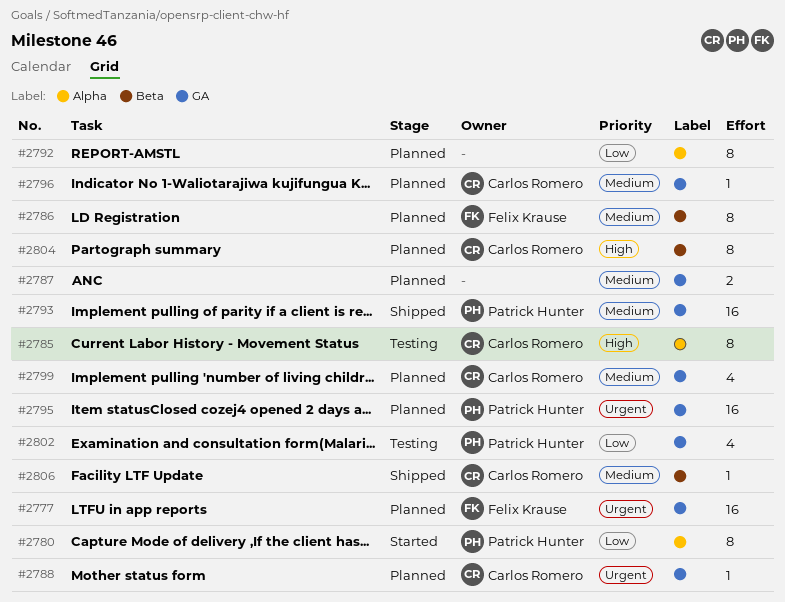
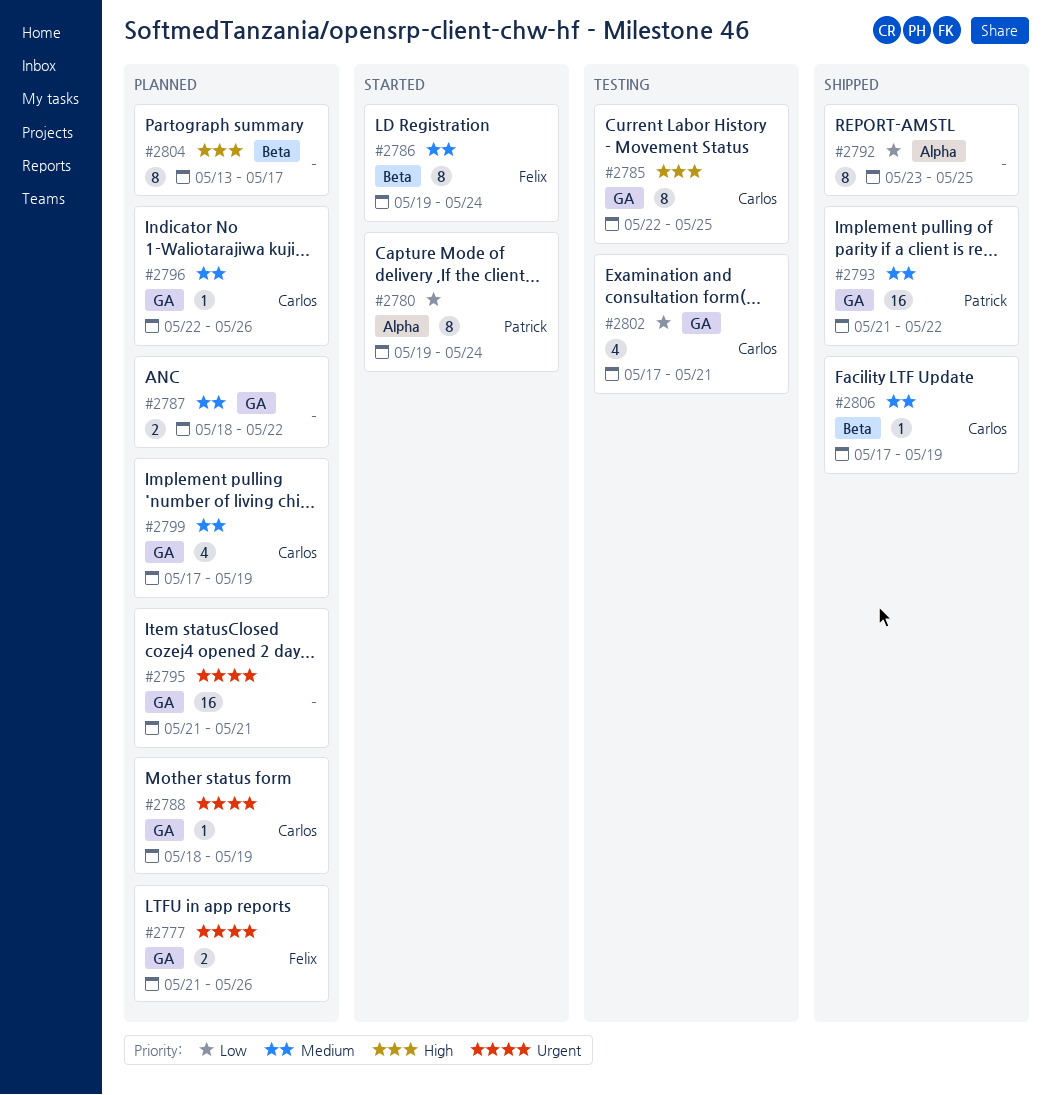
#2777, estimate: 16 -> 2
#2785, label: Alpha -> GA
#2786, status: Planned -> Started
#2792, status: Planned -> Shipped
#2795, owner: Patrick Hunter -> none
#2802, owner: Patrick Hunter -> Carlos Romero
#2804, owner: Carlos Romero -> none

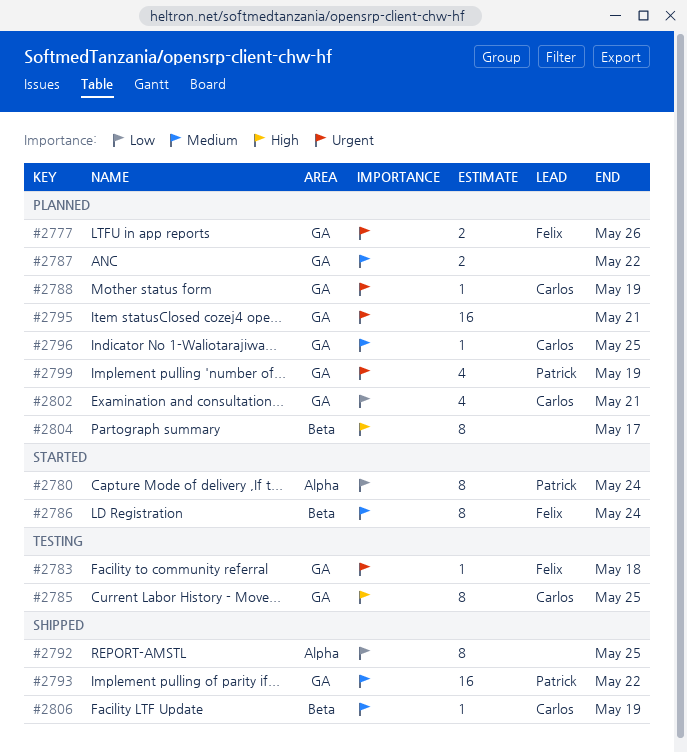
#2783: none -> present
#2796, due: May 26 -> May 25
#2799, owner: Carlos -> Patrick
#2799, priority: Medium -> Urgent
#2802, status: Testing -> Planned

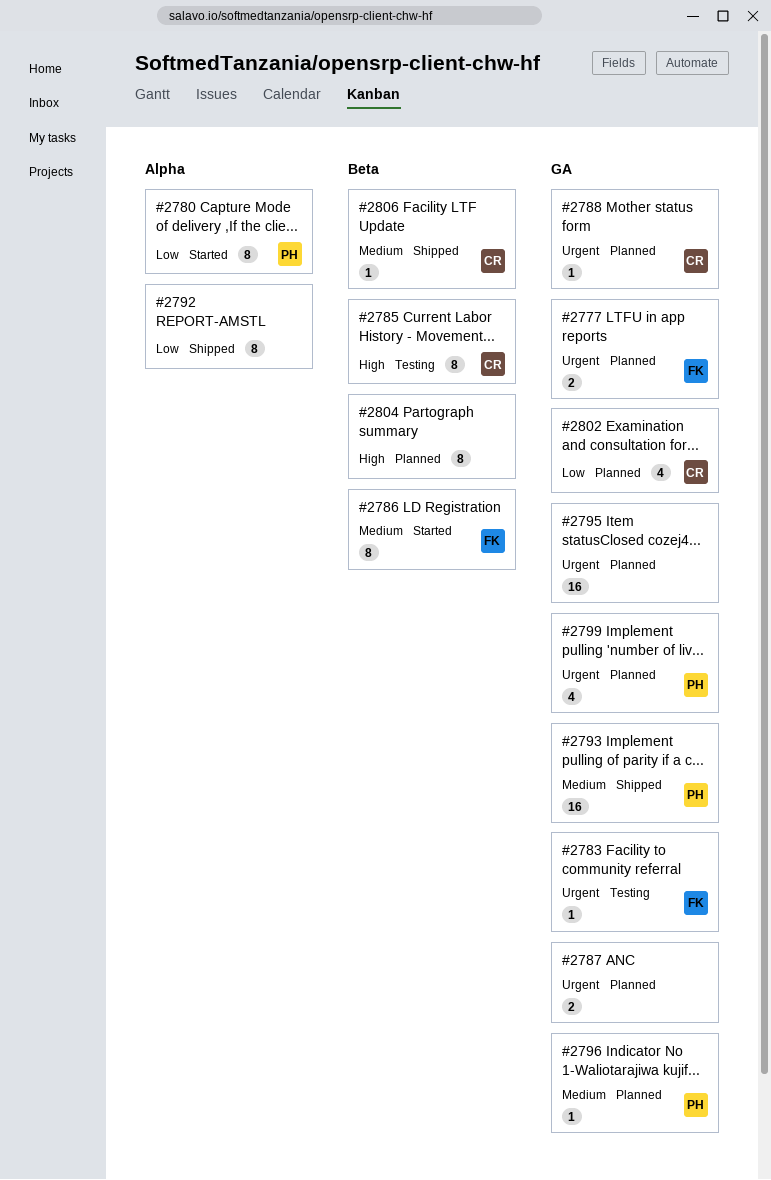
#2785, label: GA -> Beta
#2787, priority: Medium -> Urgent
#2796, owner: Carlos -> Patrick

